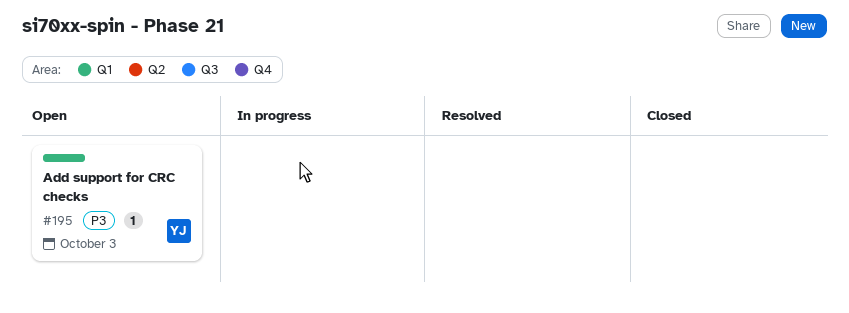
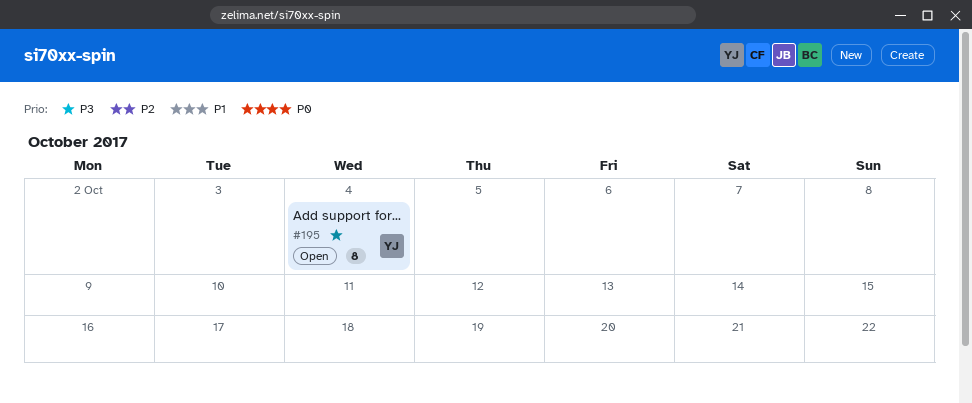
#195, estimate: 1 -> 8
#195, due: Oct 3 -> Oct 4

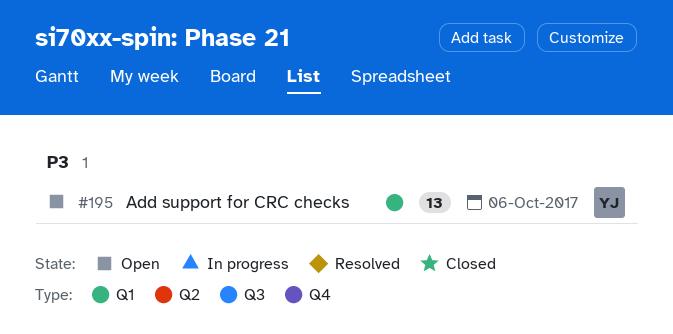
#195, estimate: 8 -> 13
#195, due: Oct 4 -> Oct 6

